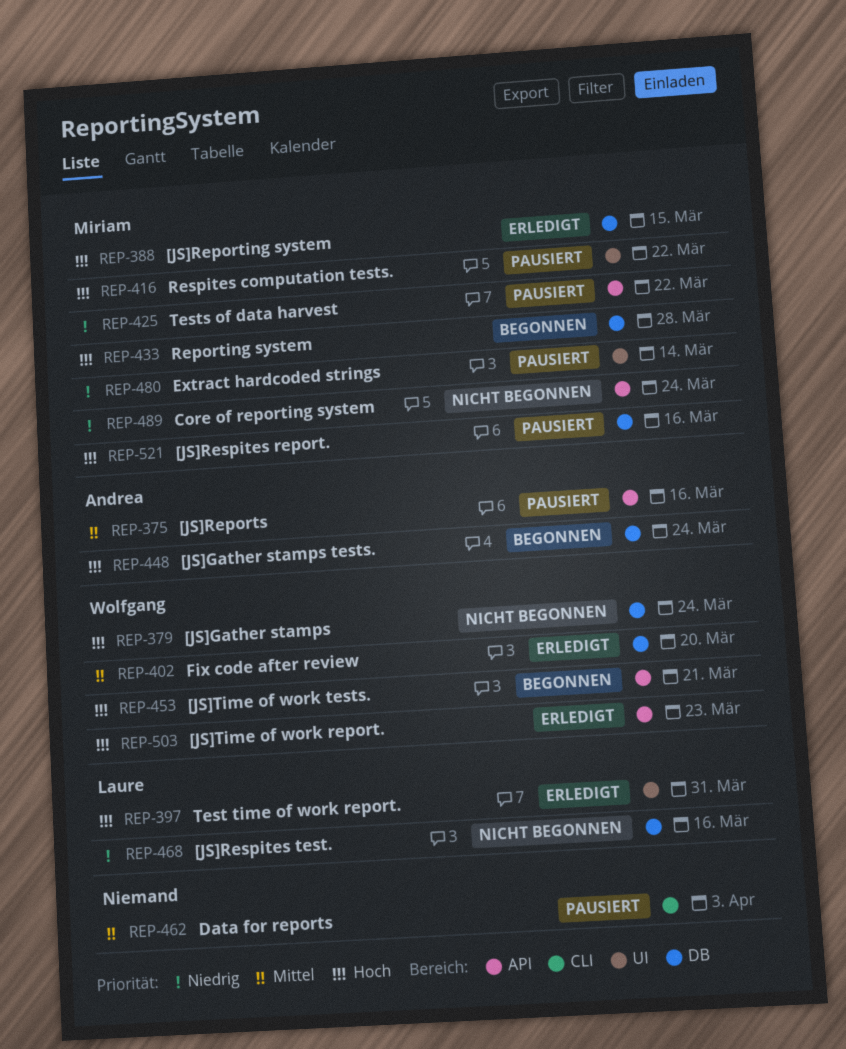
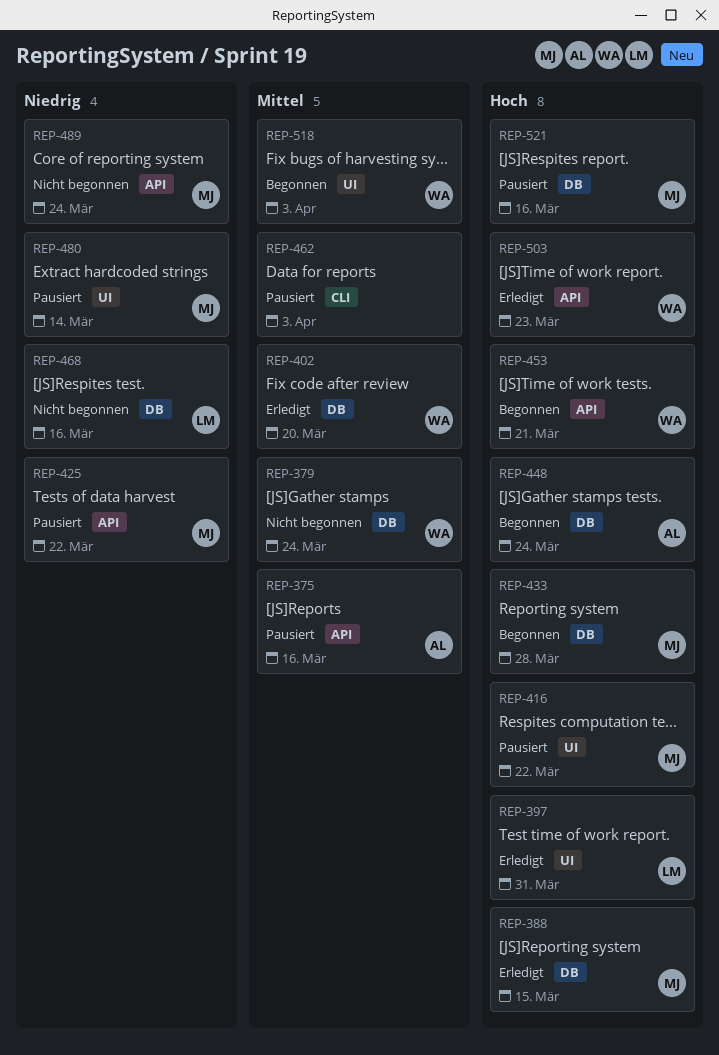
REP-379, priority: Hoch -> Mittel
REP-518: none -> present

